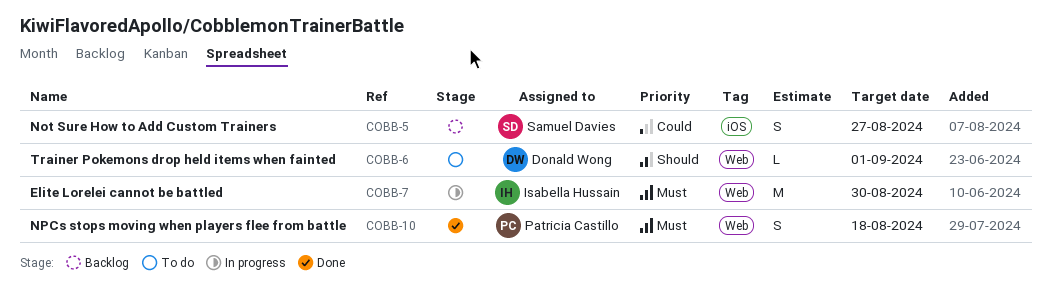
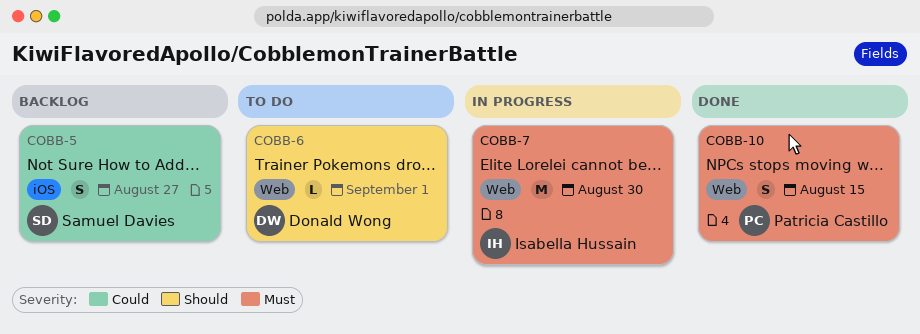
COBB-10, due: Aug 18 -> Aug 15

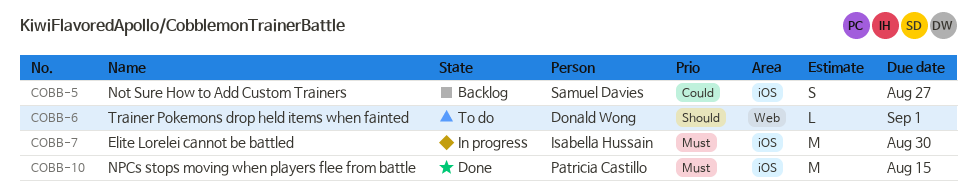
COBB-7, label: Web -> iOS
COBB-10, label: Web -> iOS
COBB-10, estimate: S -> M

